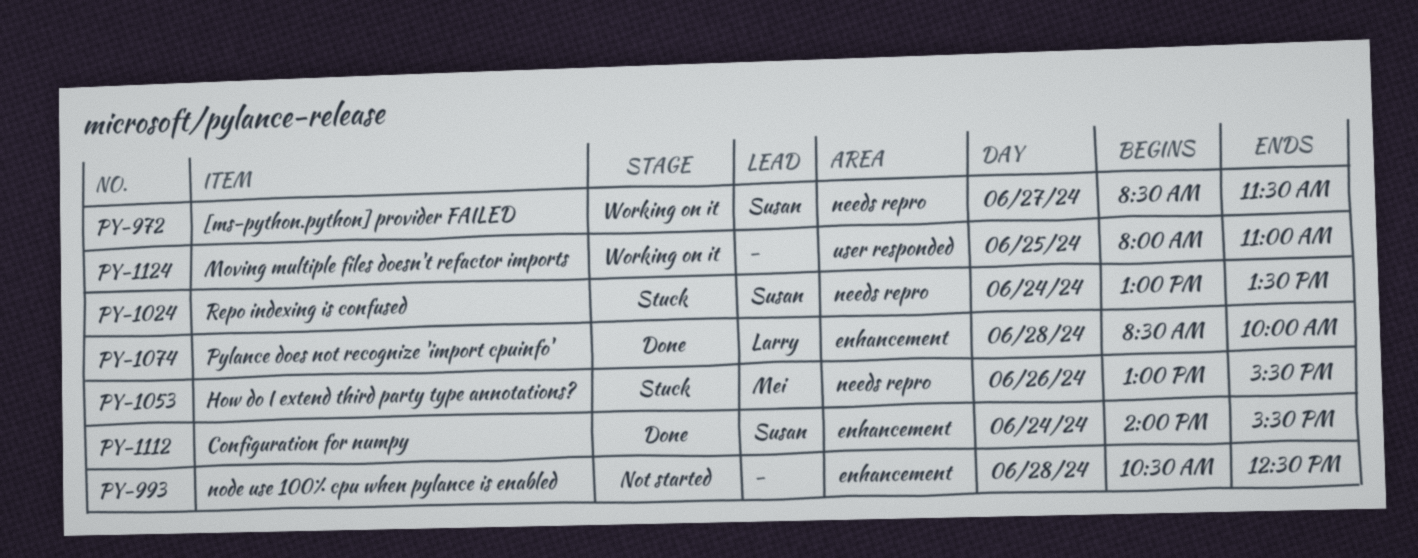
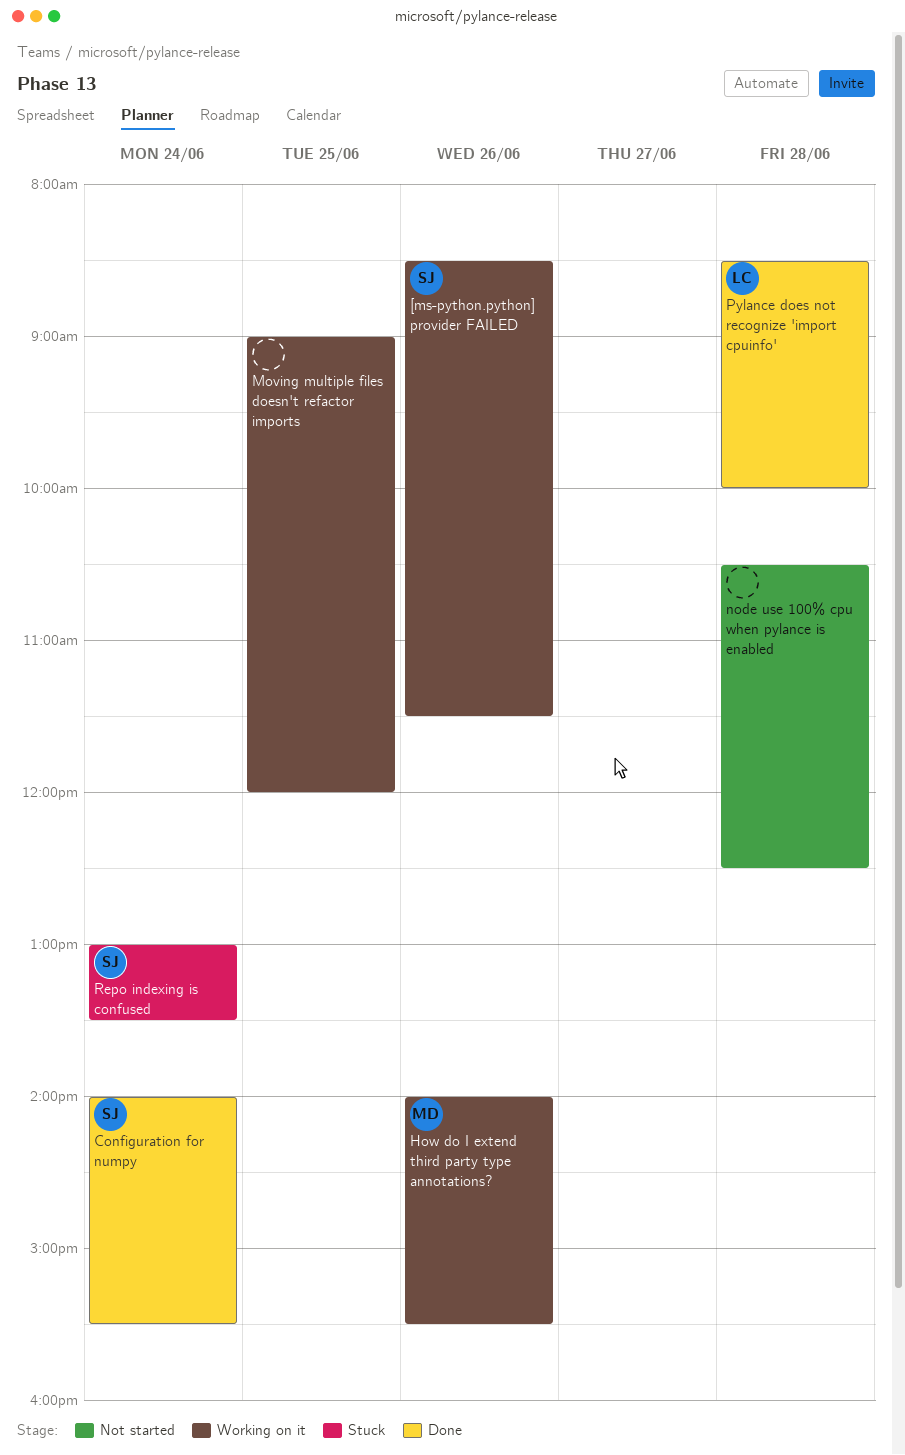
[ms-python.python] provider FAILED, day: Jun 27 -> Jun 26
How do I extend third party type annotations?, status: Stuck -> Working on it
How do I extend third party type annotations?, begins: 13:00 -> 14:00
Moving multiple files doesn't refactor imports, begins: 08:00 -> 09:00
Moving multiple files doesn't refactor imports, ends: 11:00 -> 12:00

